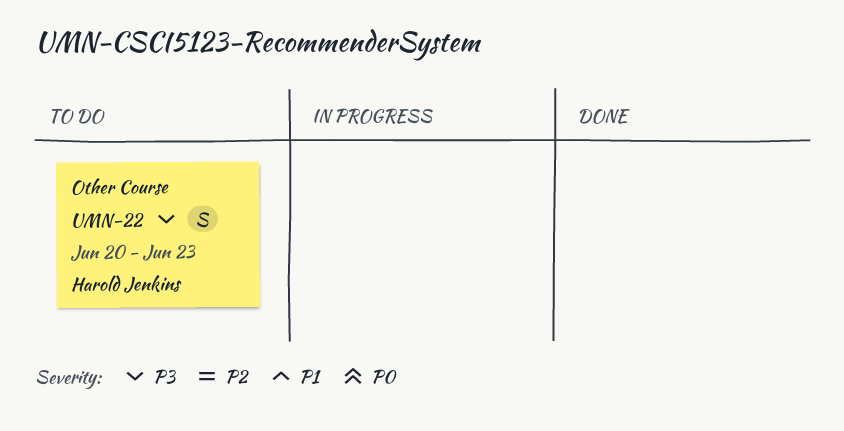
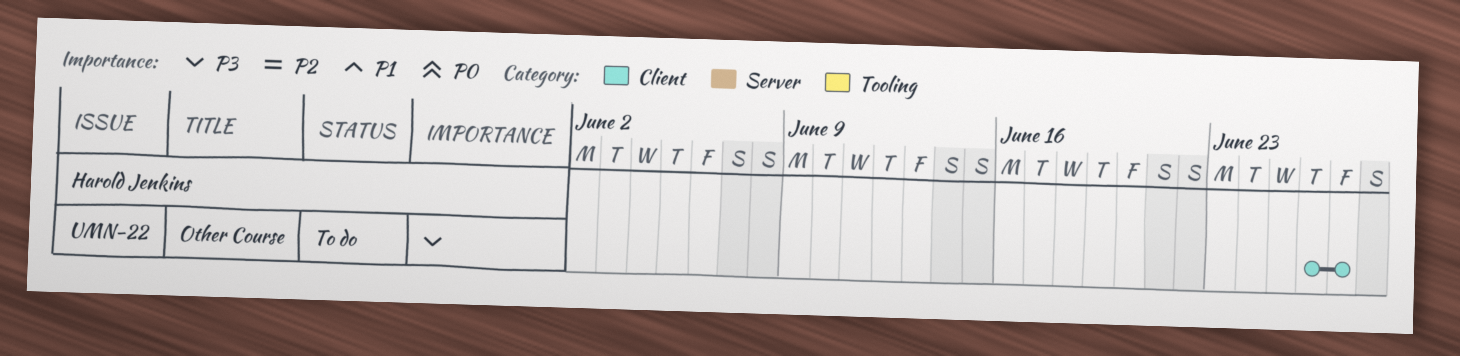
UMN-22, start: Jun 20 -> Jun 26
UMN-22, due: Jun 23 -> Jun 27

